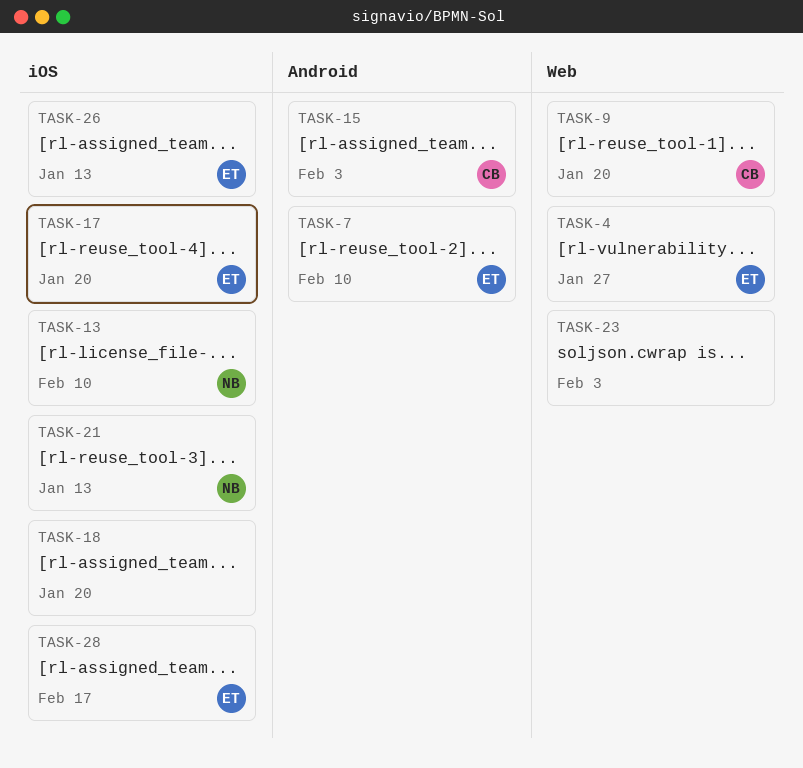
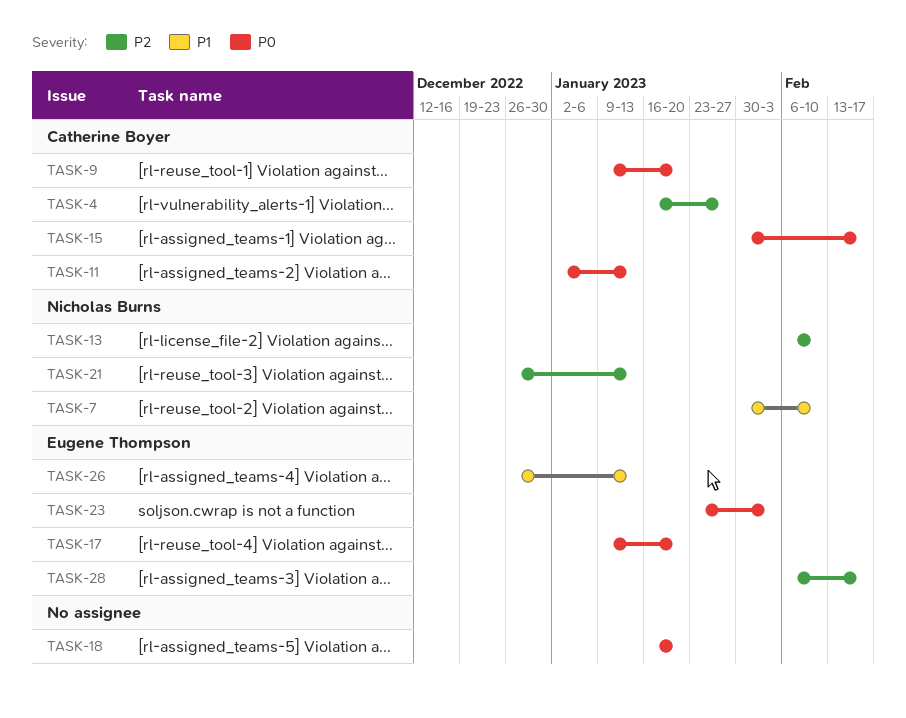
TASK-4, owner: Eugene Thompson -> Catherine Boyer
TASK-7, owner: Eugene Thompson -> Nicholas Burns
TASK-11: none -> present
TASK-15, due: Feb 3 -> Feb 17
TASK-23, owner: none -> Eugene Thompson

